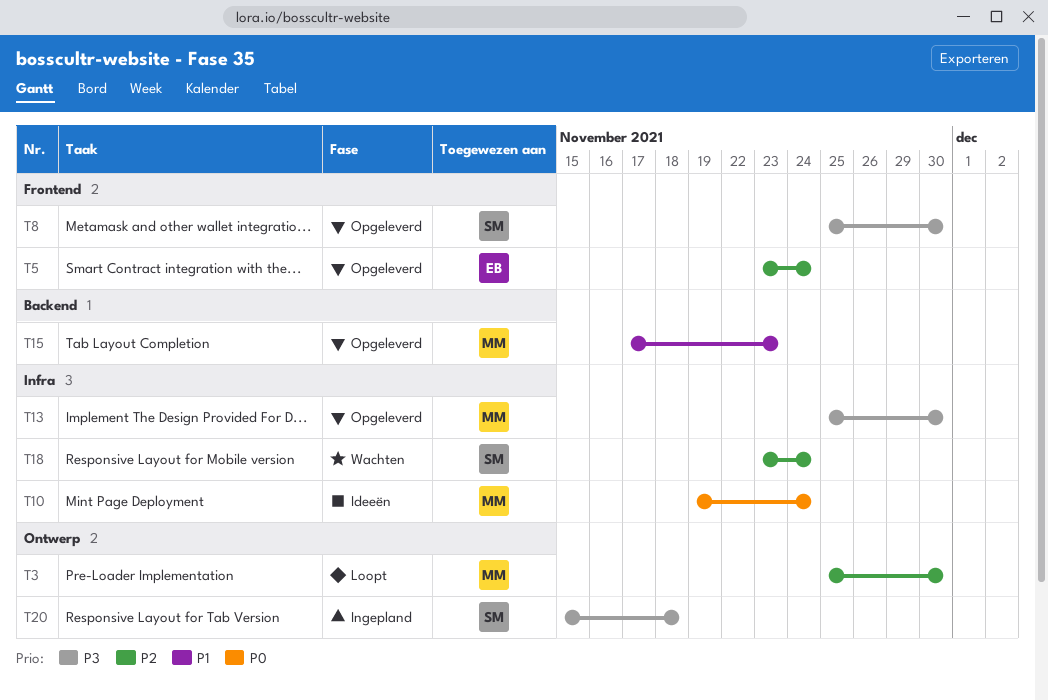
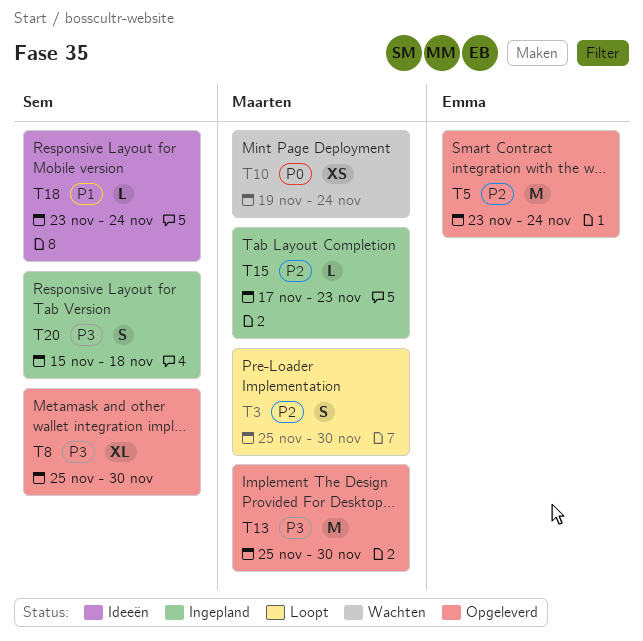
T10, status: Ideeën -> Wachten
T15, status: Opgeleverd -> Ingepland
T15, priority: P1 -> P2
T18, status: Wachten -> Ideeën
T18, priority: P2 -> P1

